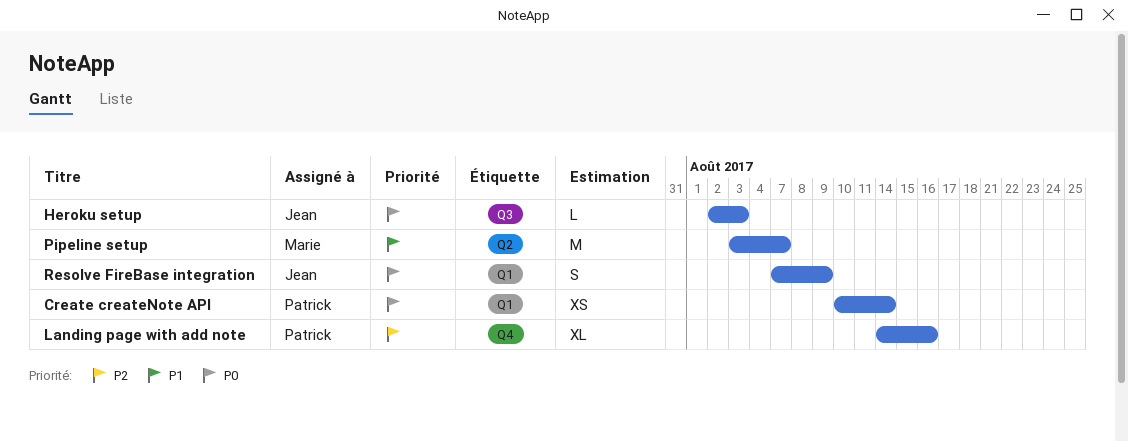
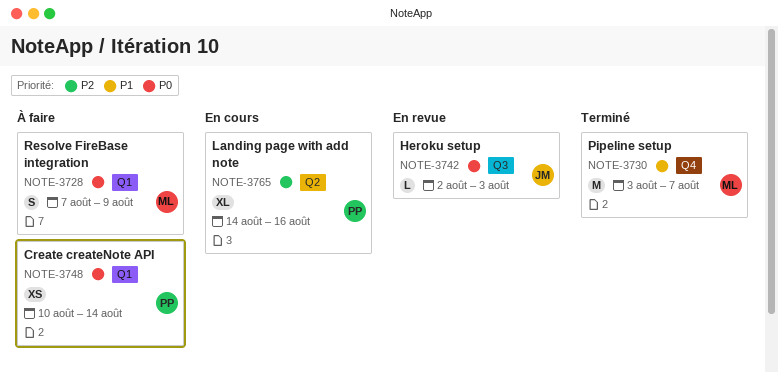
Landing page with add note, label: Q4 -> Q2
Pipeline setup, label: Q2 -> Q4
Resolve FireBase integration, owner: Jean -> Marie

